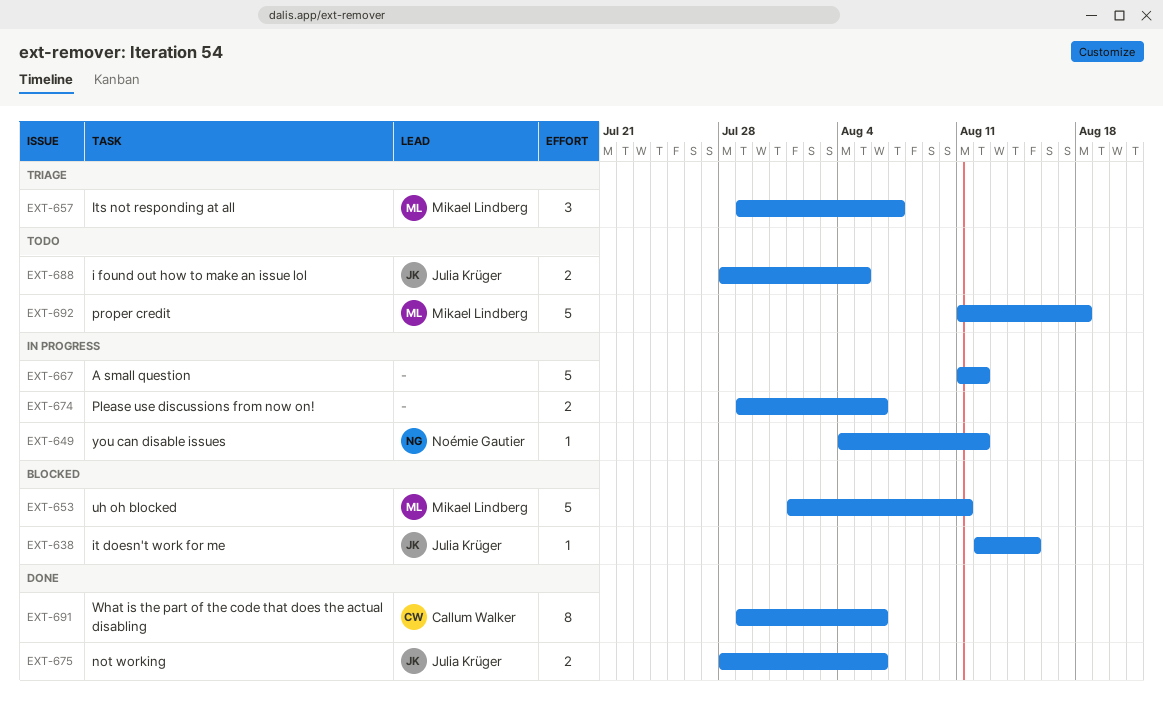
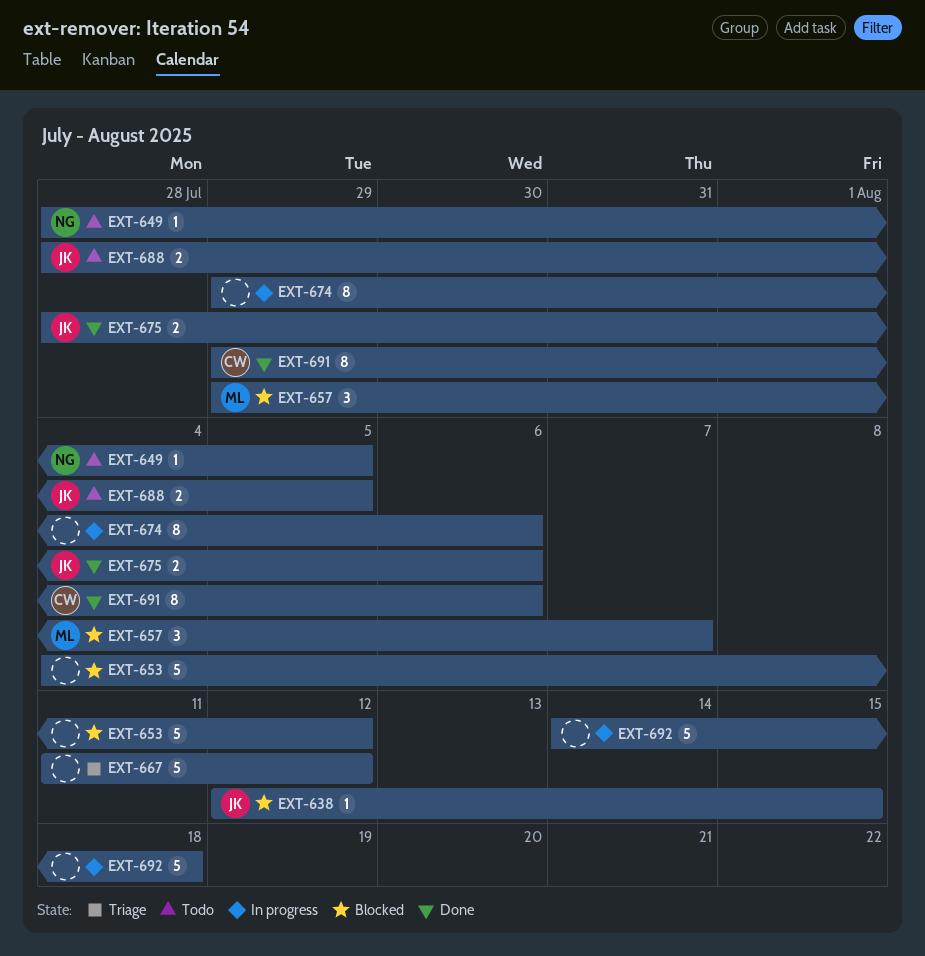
EXT-649, status: In progress -> Todo
EXT-649, start: Aug 4 -> Jul 28
EXT-649, due: Aug 12 -> Aug 5
EXT-653, owner: Mikael Lindberg -> none
EXT-653, start: Aug 1 -> Aug 4
EXT-653, due: Aug 11 -> Aug 12
EXT-657, status: Triage -> Blocked
EXT-667, status: In progress -> Triage
EXT-674, estimate: 2 -> 8
EXT-692, status: Todo -> In progress
EXT-692, owner: Mikael Lindberg -> none
EXT-692, start: Aug 11 -> Aug 14

